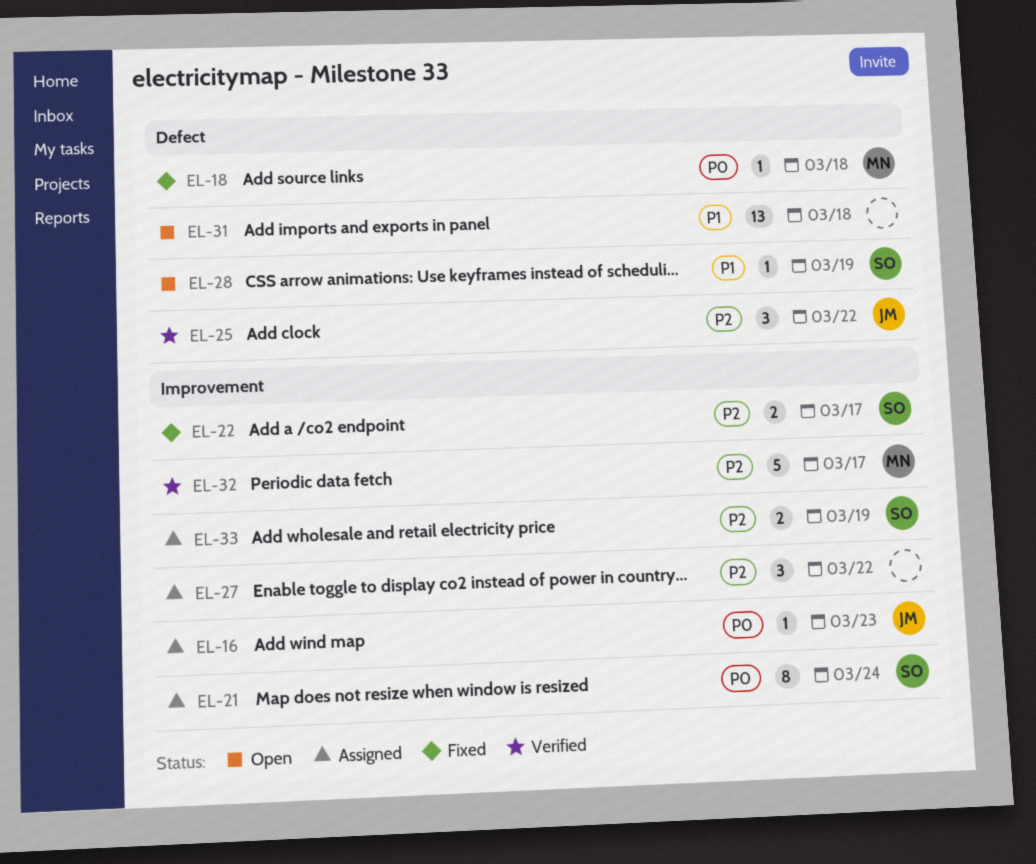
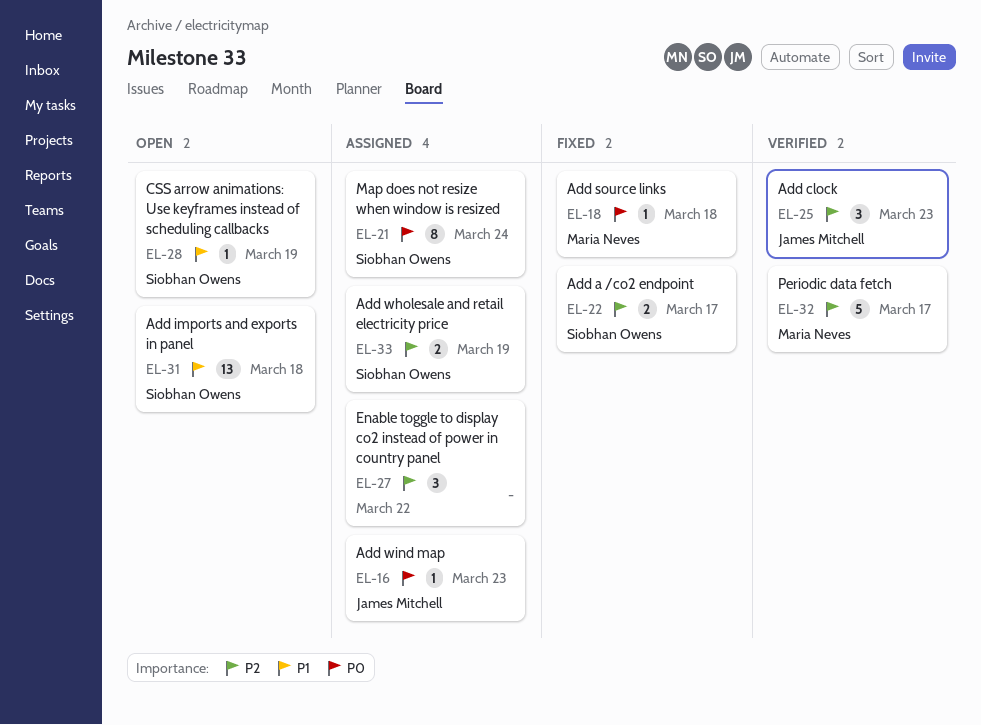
EL-25, due: Mar 22 -> Mar 23
EL-31, owner: none -> Siobhan Owens

